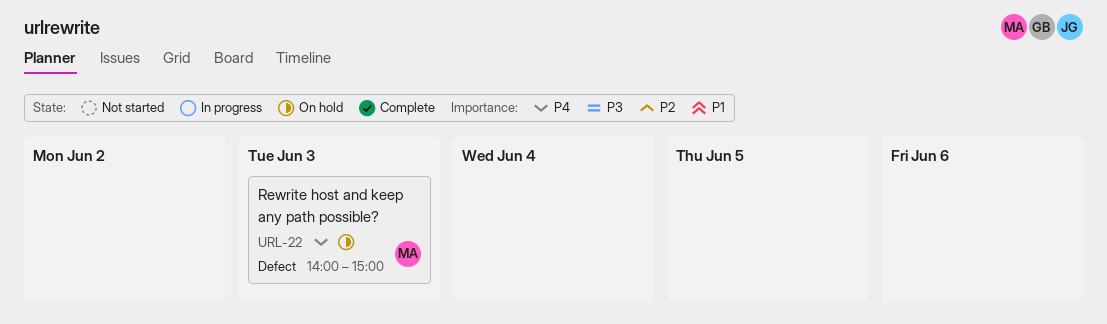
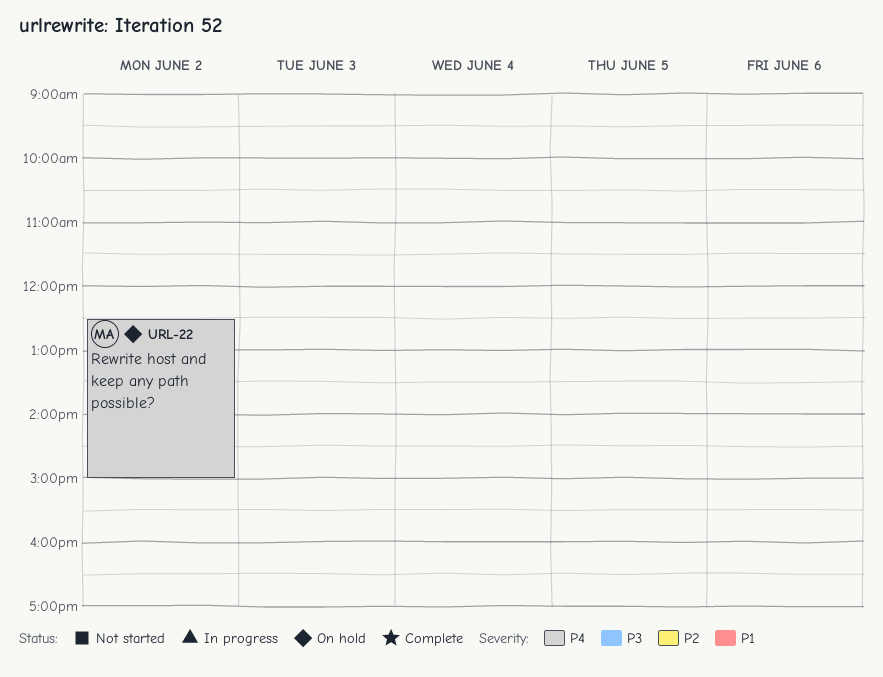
URL-22, day: Jun 3 -> Jun 2
URL-22, begins: 14:00 -> 12:30

